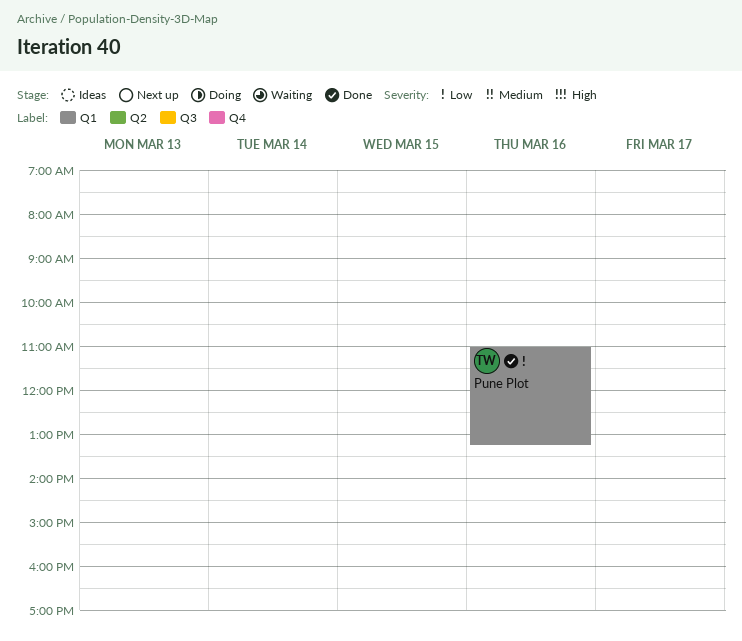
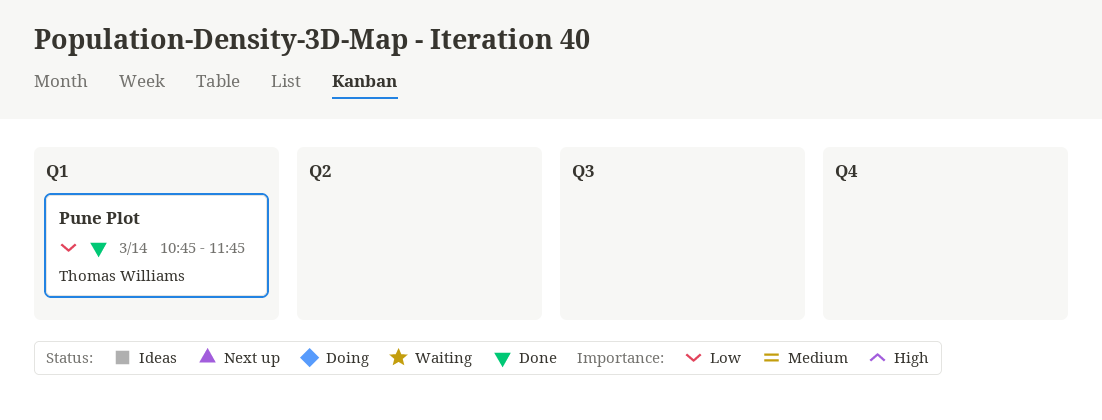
Pune Plot, day: Mar 16 -> Mar 14
Pune Plot, begins: 11:00 -> 10:45
Pune Plot, ends: 13:15 -> 11:45

